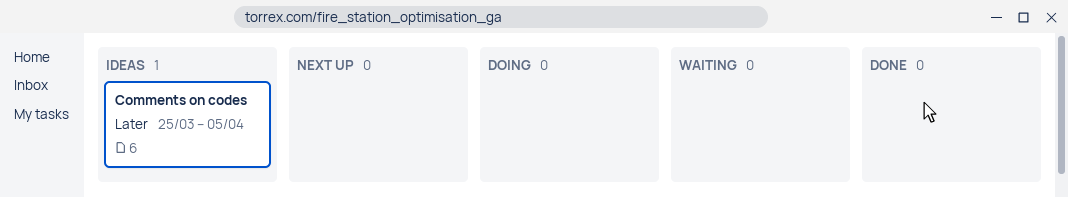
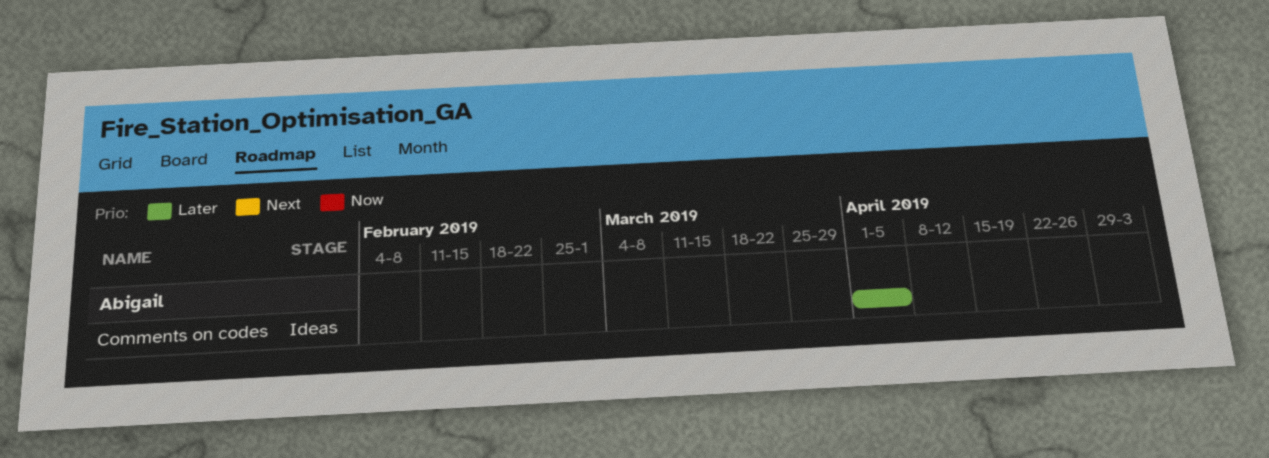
Comments on codes, start: Mar 25 -> Apr 1

